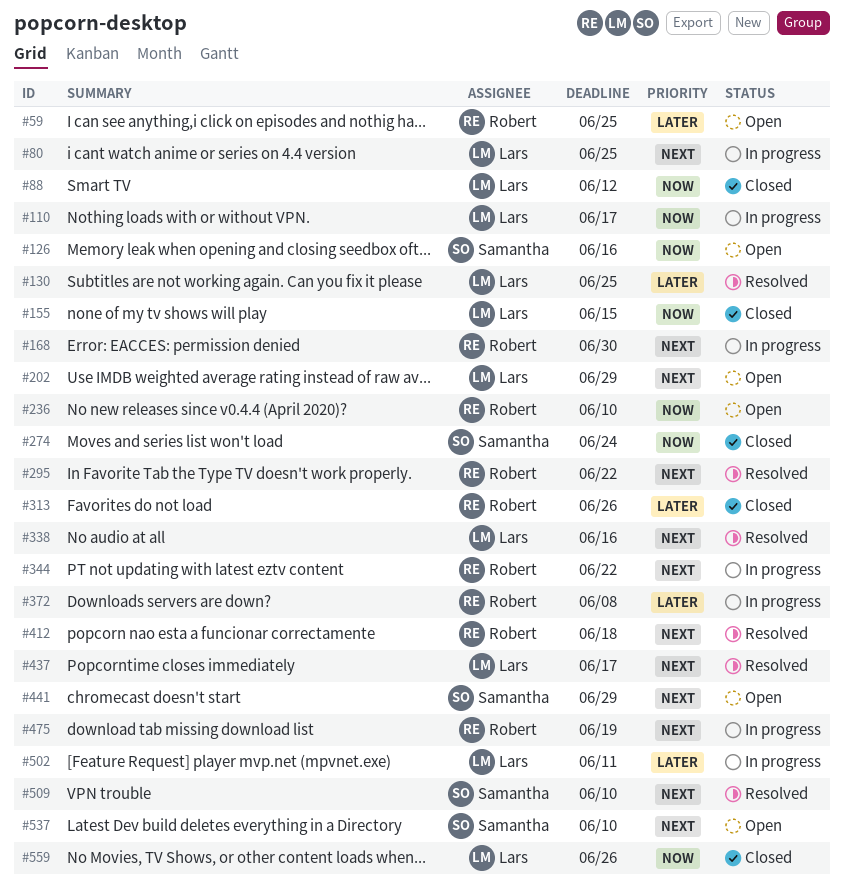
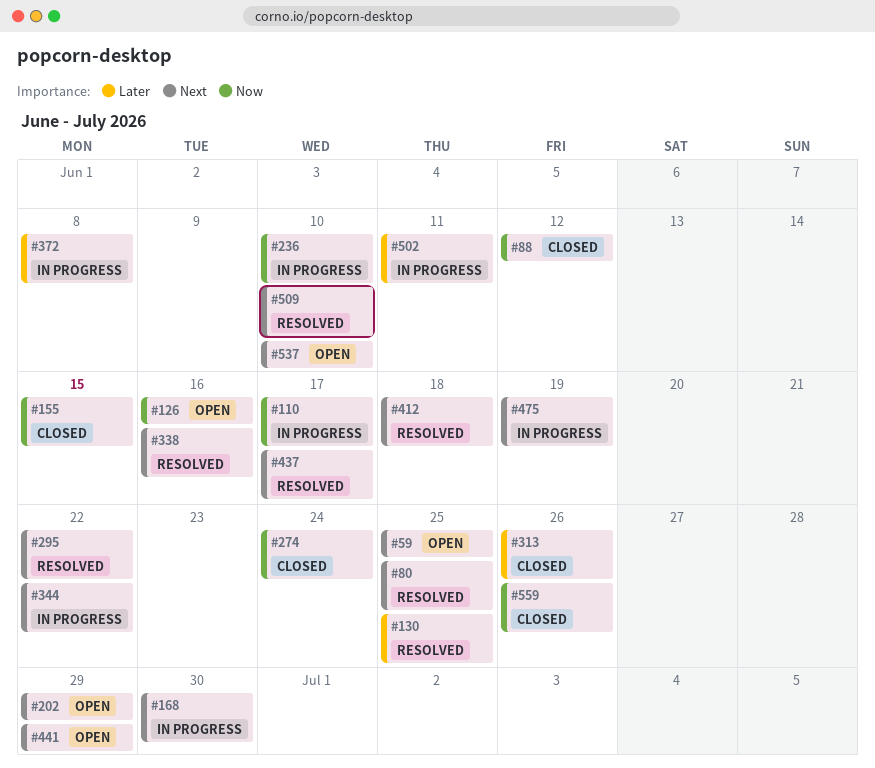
#59, priority: Later -> Next
#80, status: In progress -> Resolved
#236, status: Open -> In progress

